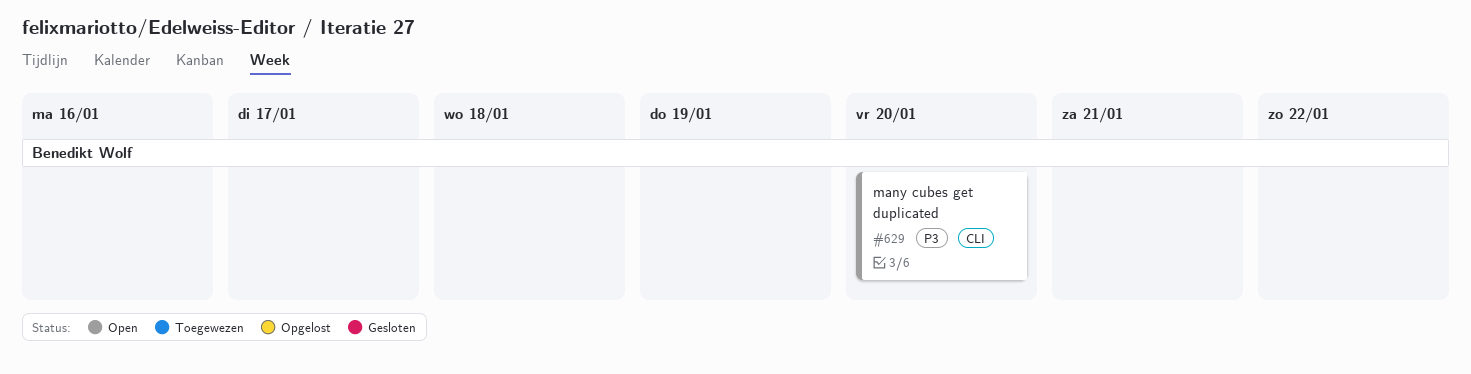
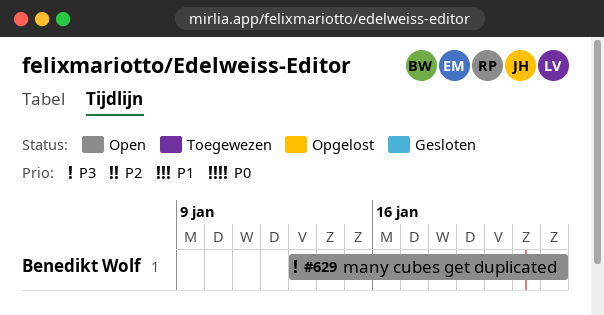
#629, due: Jan 20 -> Jan 22

